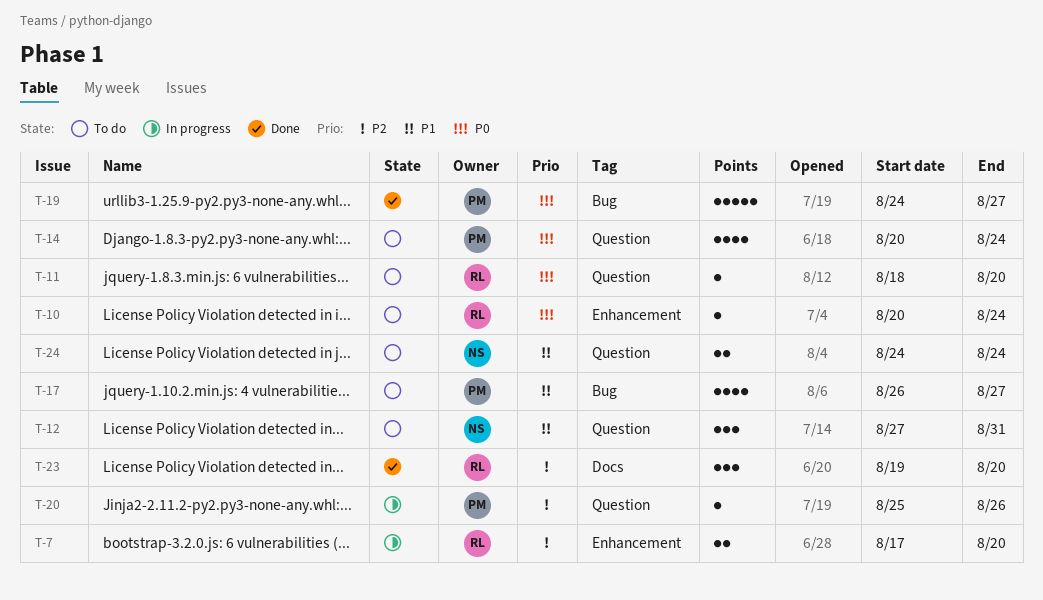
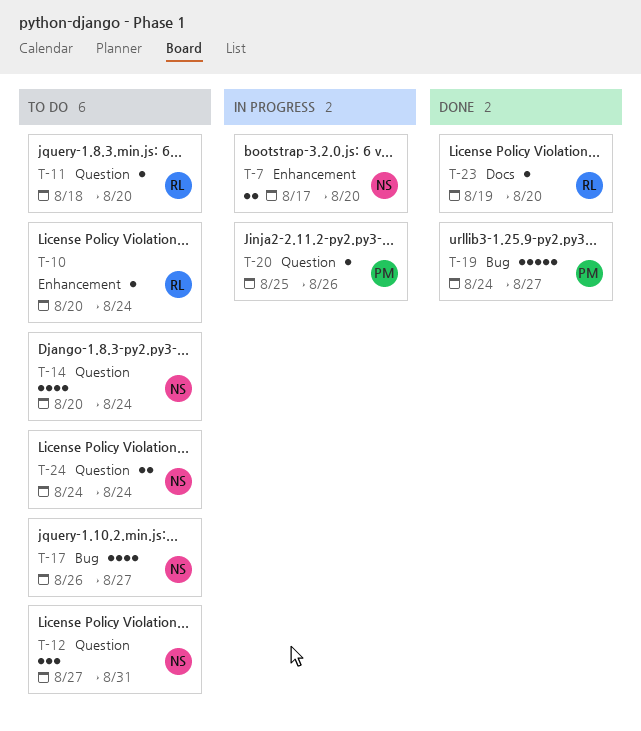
T-7, owner: RL -> NS
T-14, owner: PM -> NS
T-17, owner: PM -> NS
T-23, estimate: 3 -> 1

